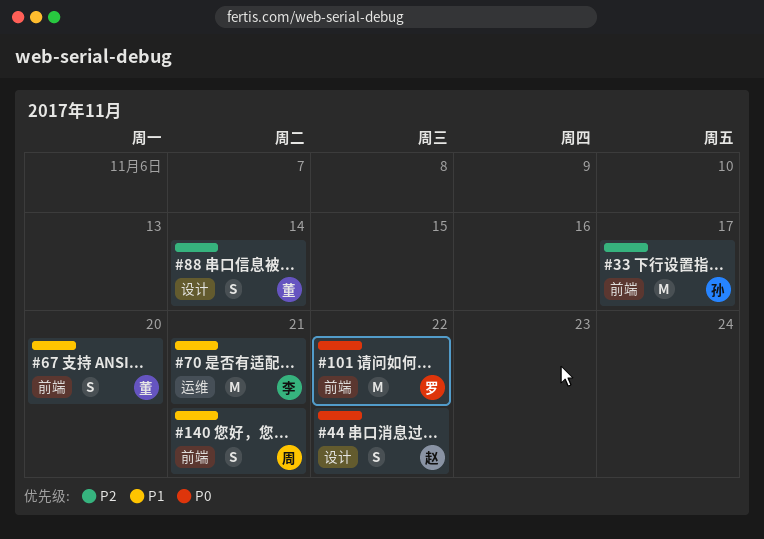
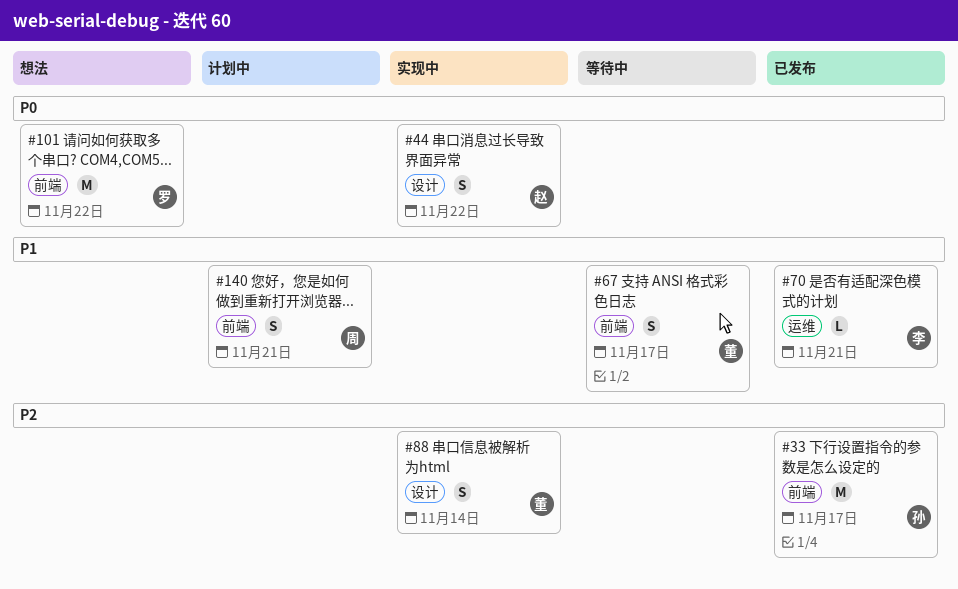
#67, due: Nov 20 -> Nov 17
#70, estimate: M -> L

